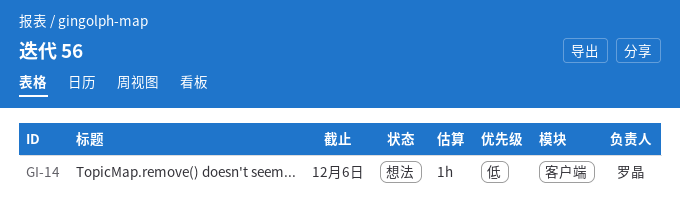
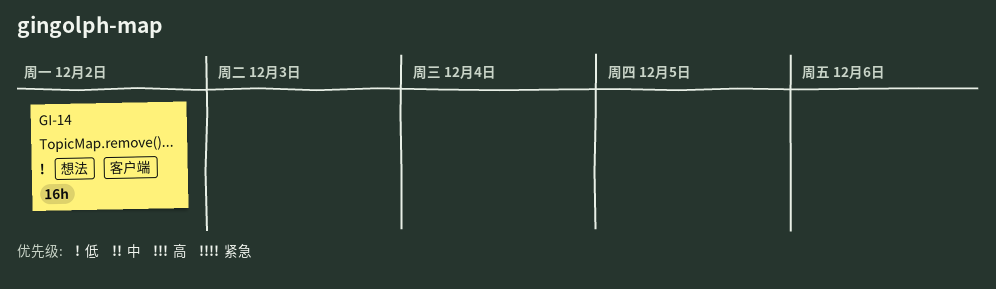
GI-14, estimate: 1h -> 16h
GI-14, due: Dec 6 -> Dec 2

